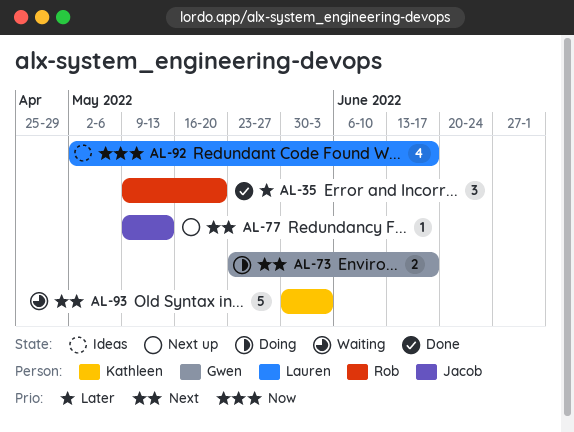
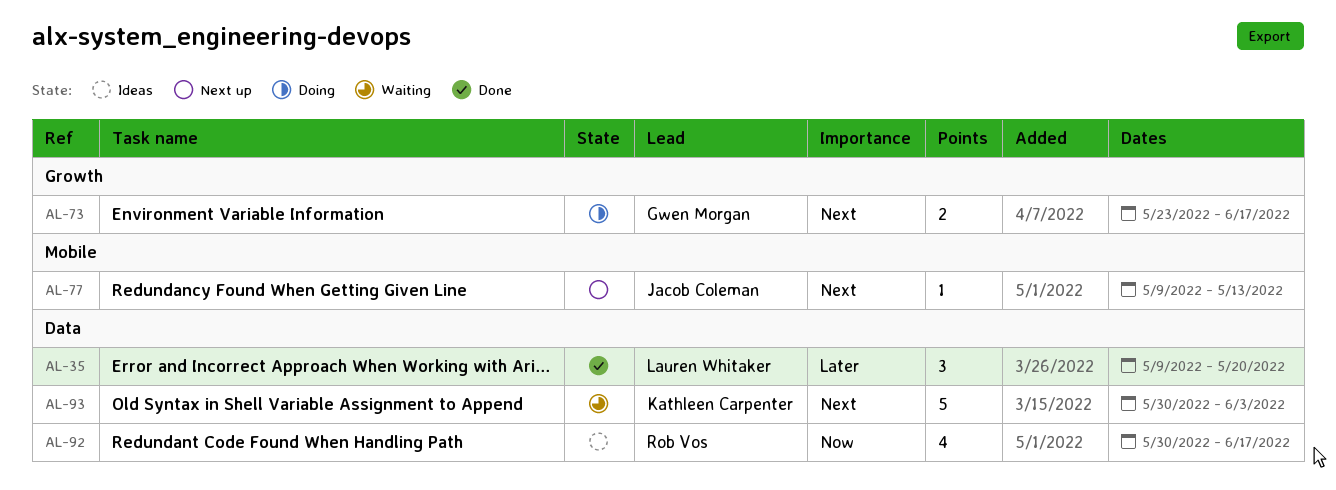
AL-35, owner: Rob Vos -> Lauren Whitaker
AL-92, owner: Lauren Whitaker -> Rob Vos
AL-92, start: May 2 -> May 30

